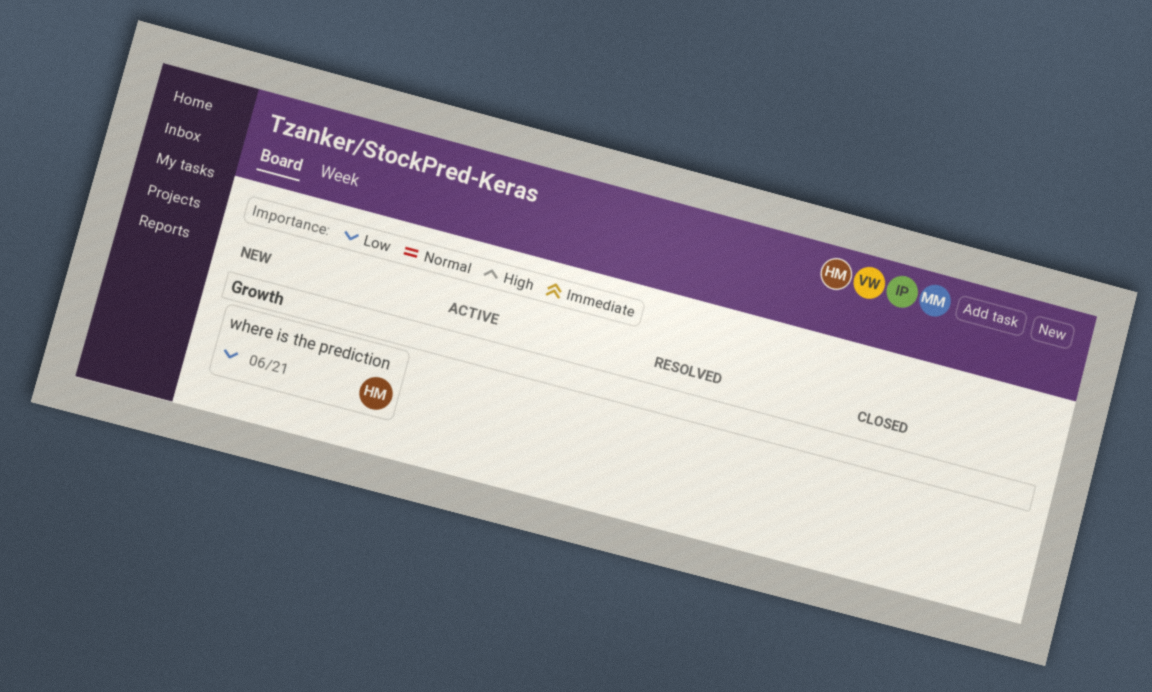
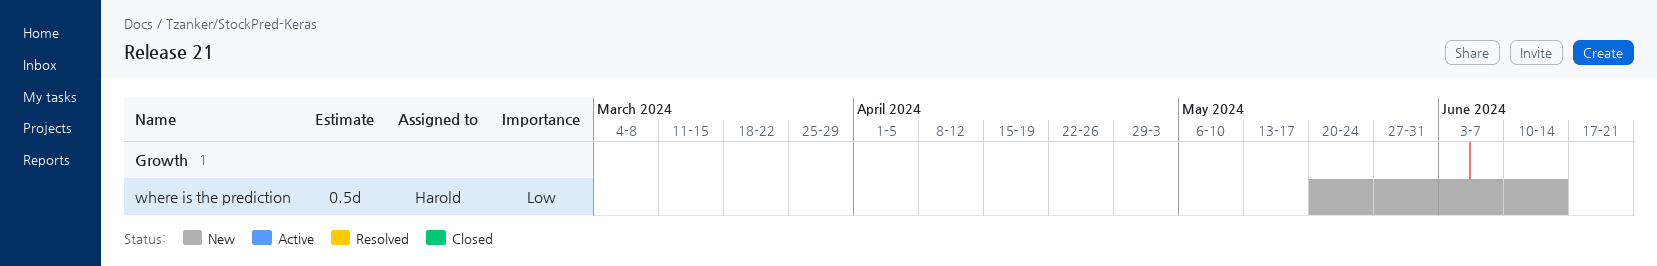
where is the prediction, due: Jun 21 -> Jun 14

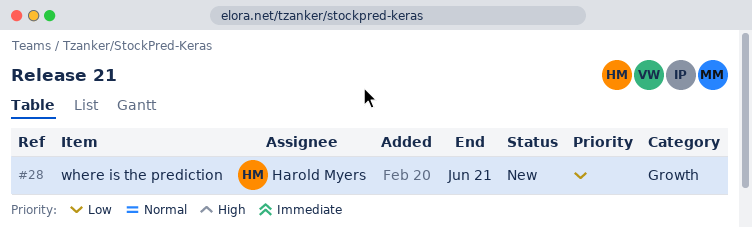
where is the prediction, due: Jun 14 -> Jun 21

